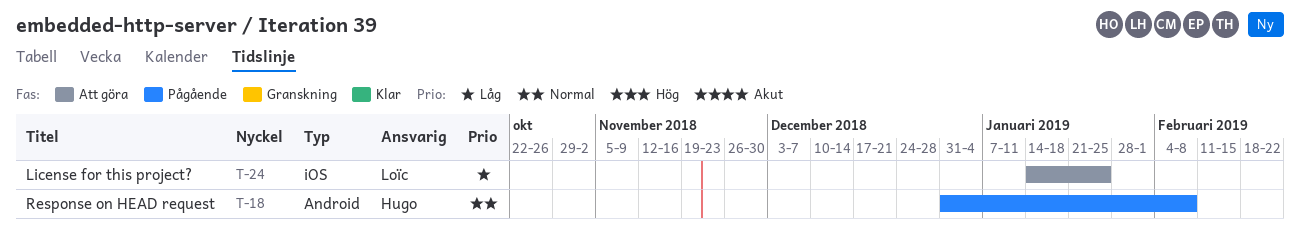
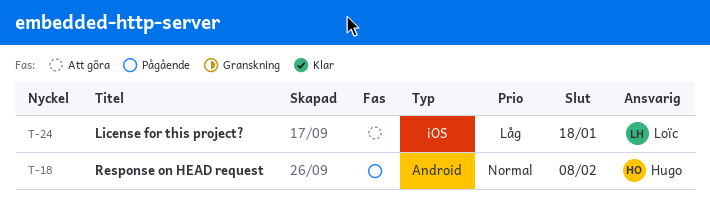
T-24, due: Jan 25 -> Jan 18

